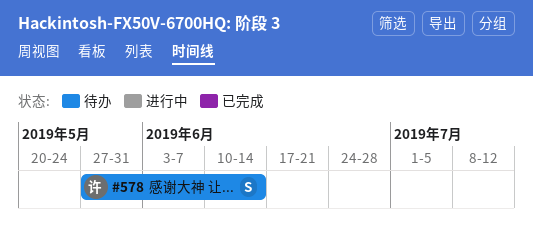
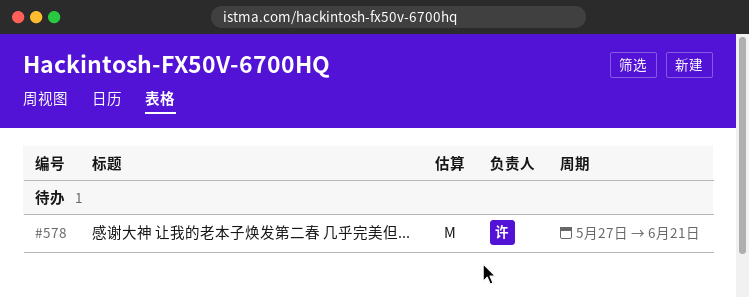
#578, estimate: S -> M
#578, due: Jun 14 -> Jun 21

